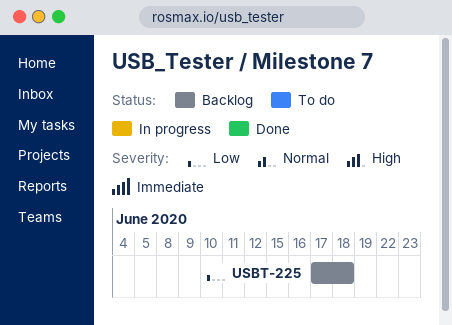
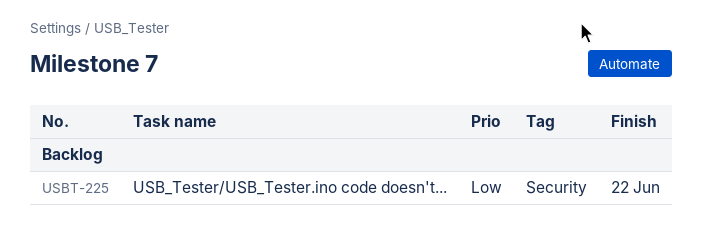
USBT-225, due: Jun 18 -> Jun 22

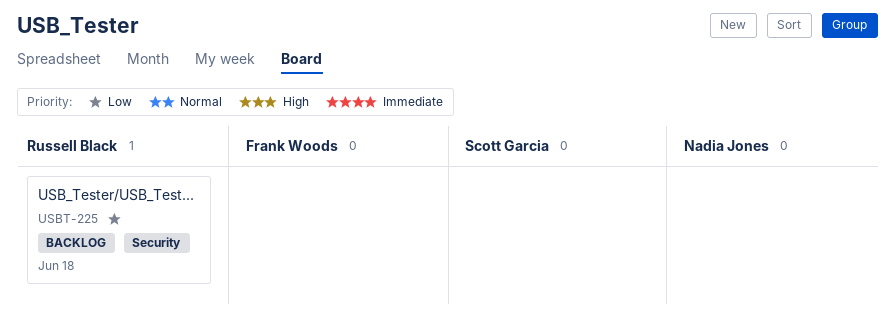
USBT-225, due: Jun 22 -> Jun 18

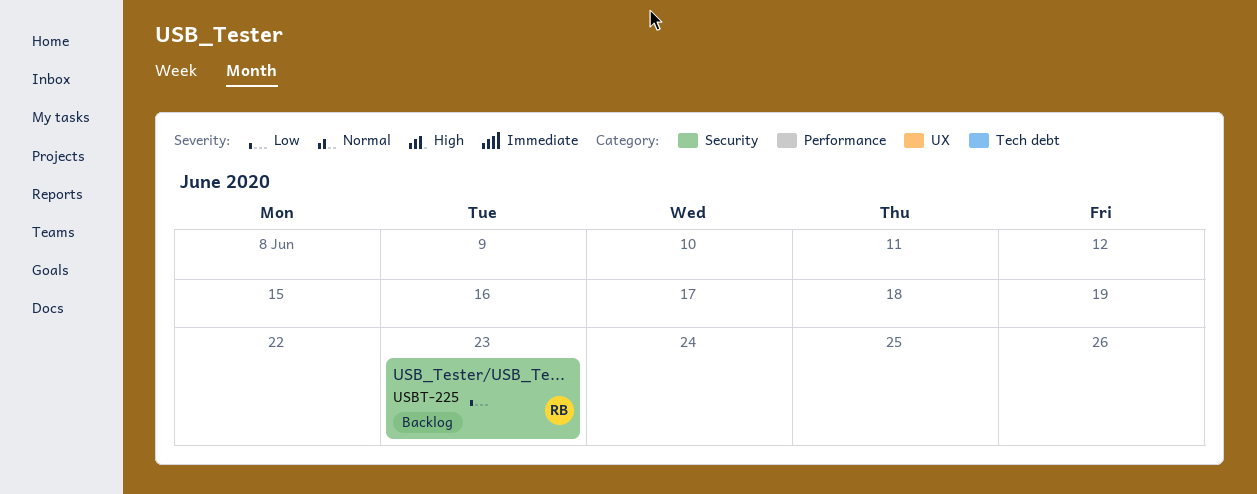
USBT-225, due: Jun 18 -> Jun 23

